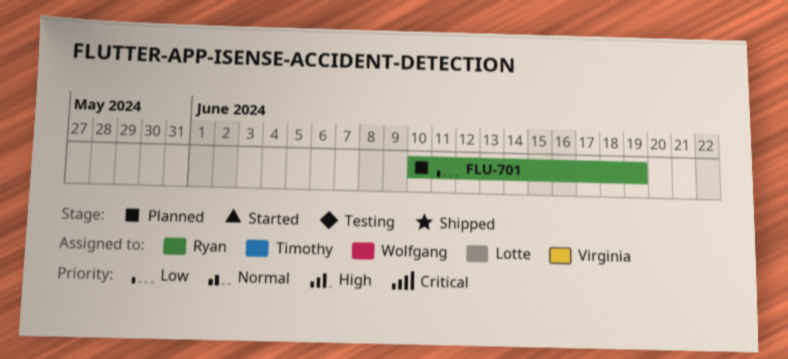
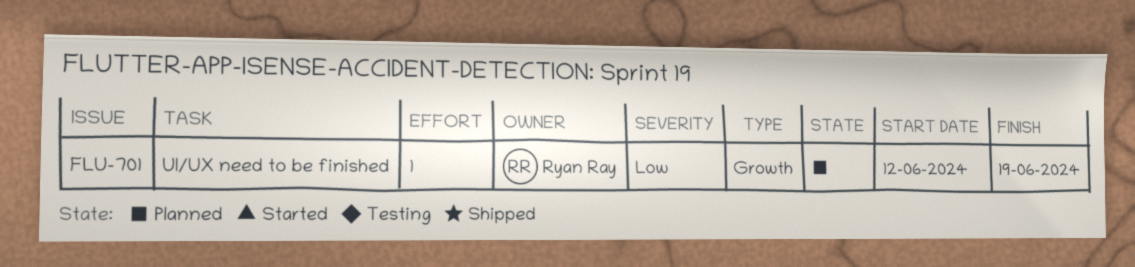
FLU-701, start: Jun 10 -> Jun 12

